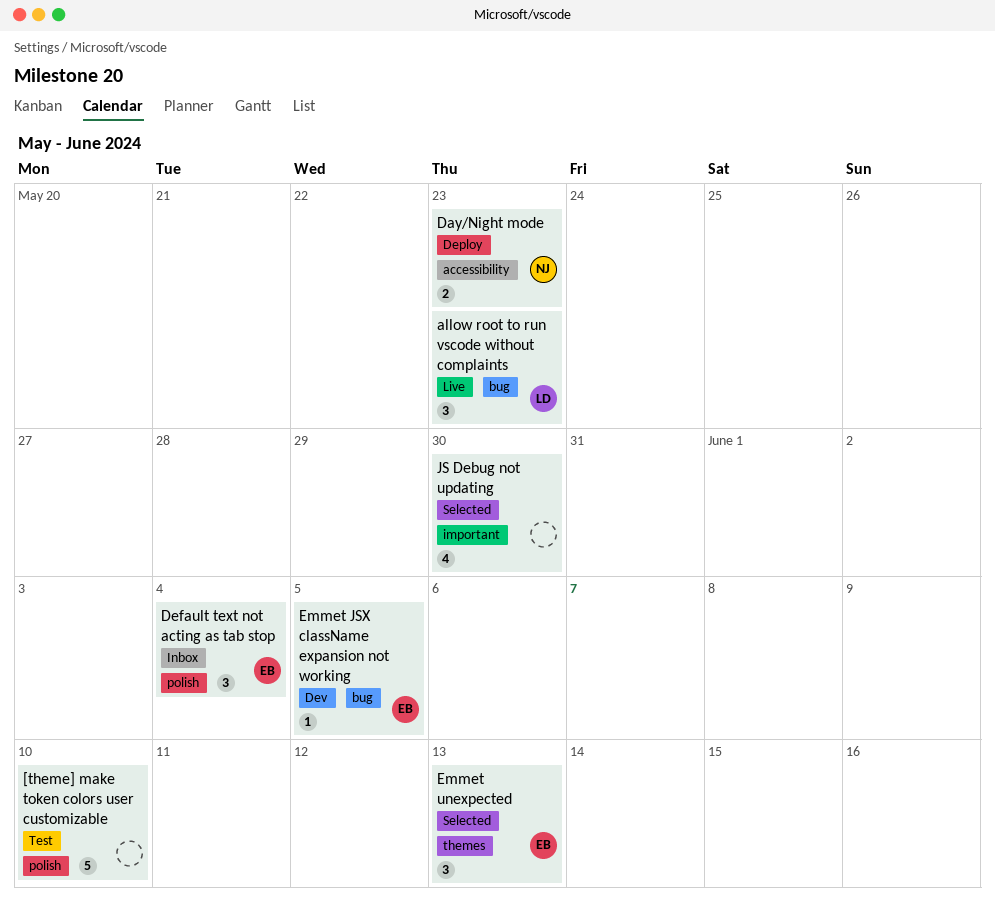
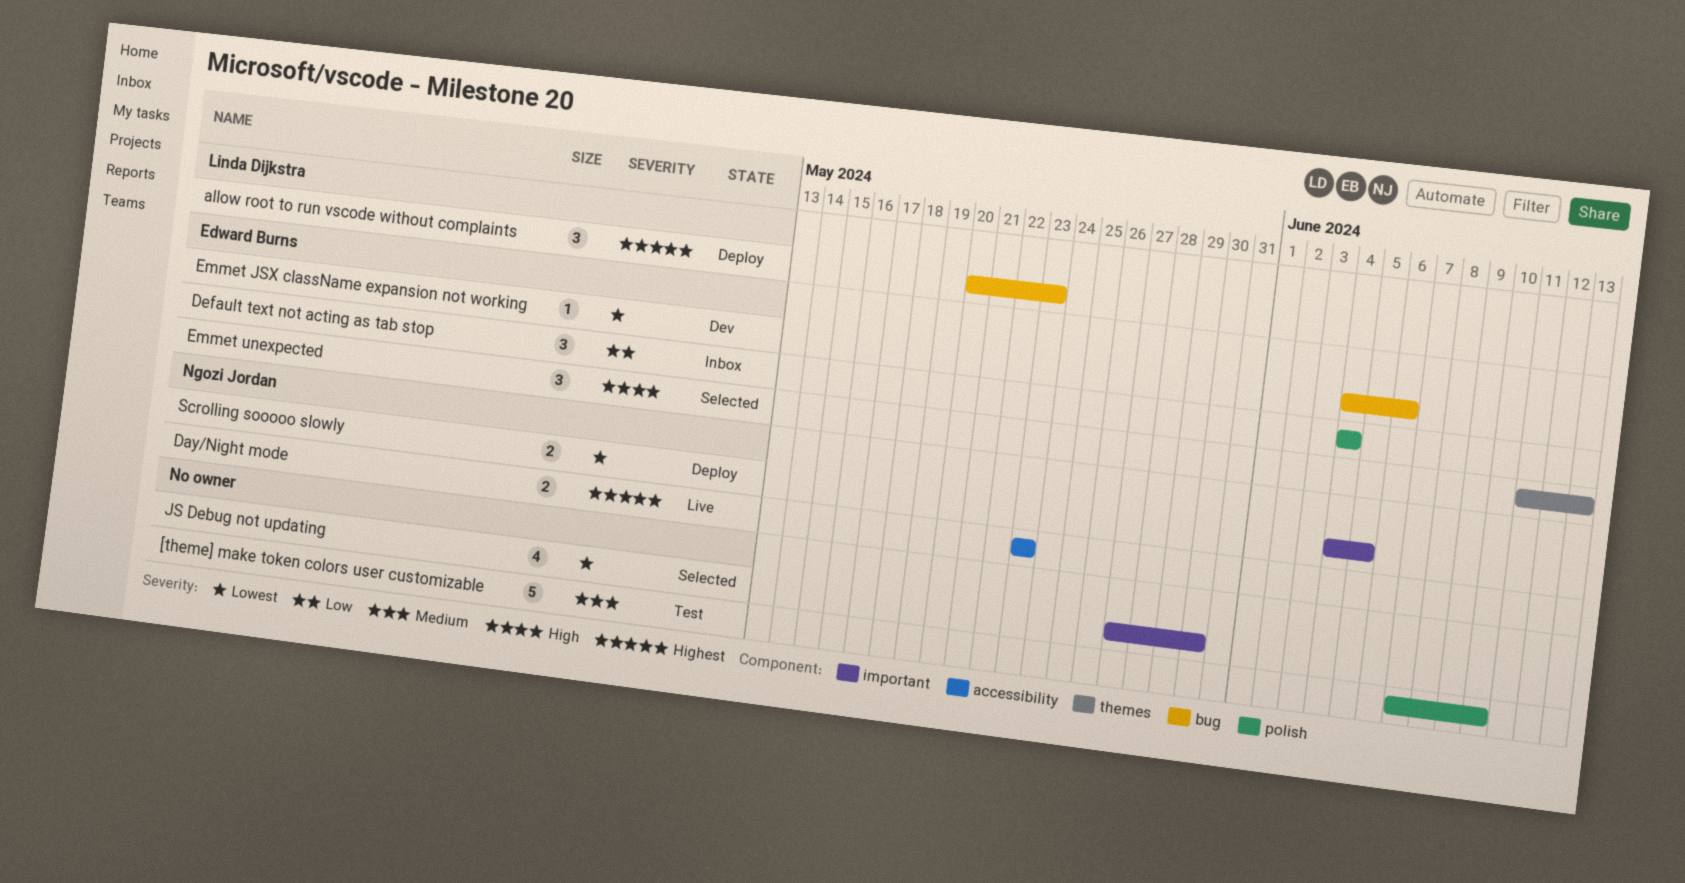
allow root to run vscode without complaints, status: Live -> Deploy
Day/Night mode, status: Deploy -> Live
Emmet JSX className expansion not working, due: Jun 5 -> Jun 6
Scrolling sooooo slowly: none -> present

